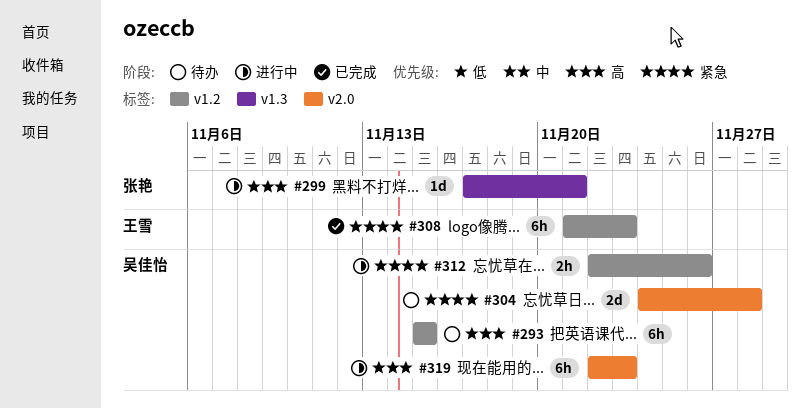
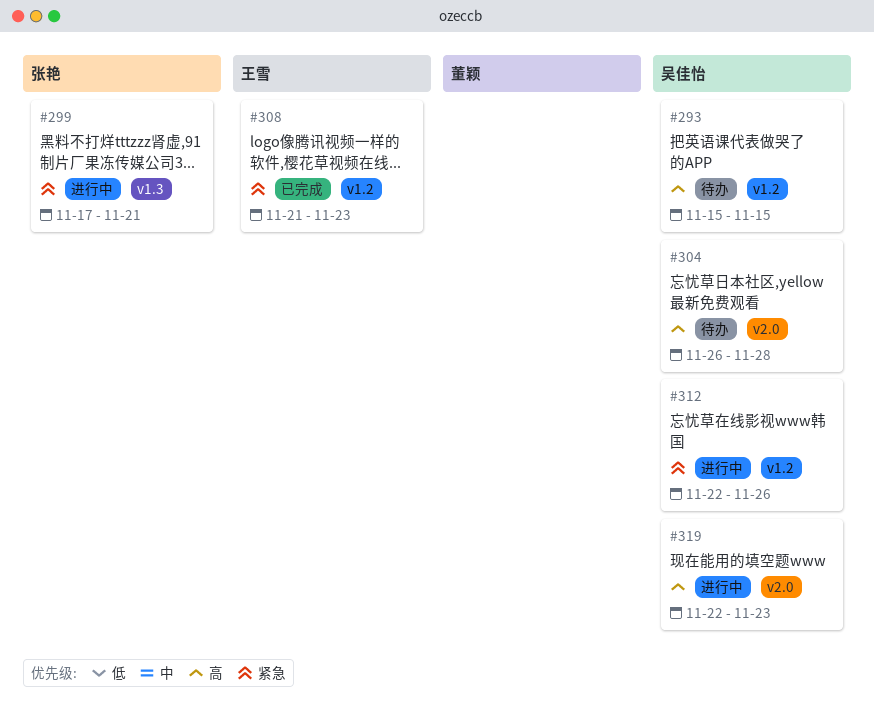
#299, priority: 高 -> 紧急
#304, priority: 紧急 -> 高
#304, start: Nov 24 -> Nov 26

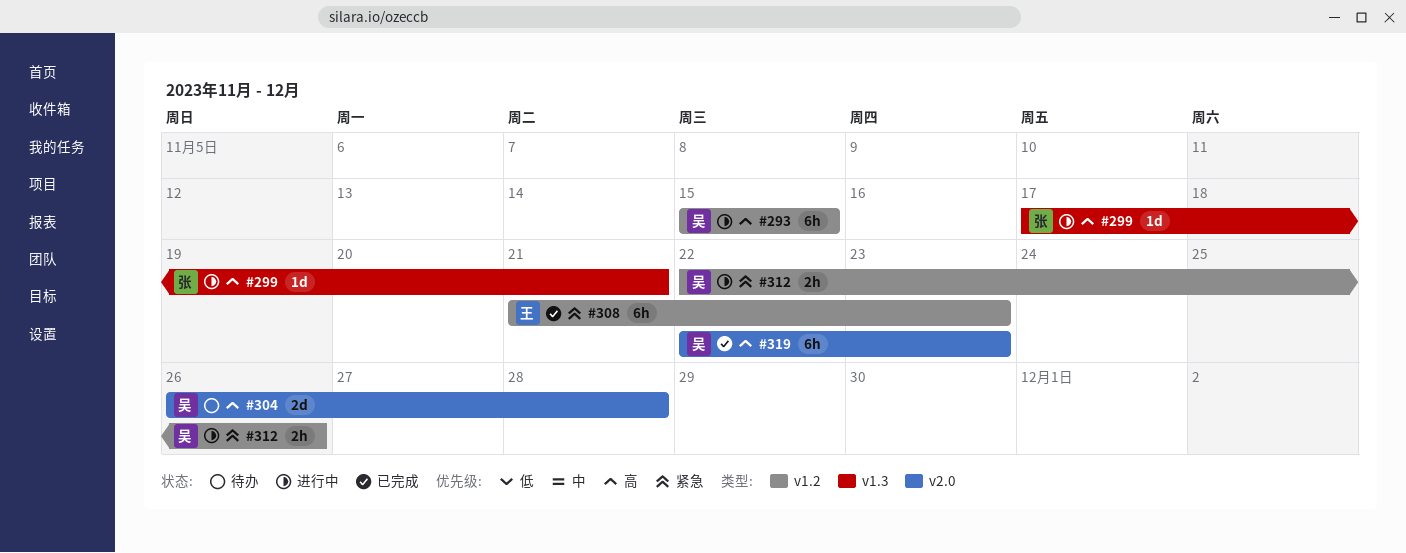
#293, status: 待办 -> 进行中
#299, priority: 紧急 -> 高
#319, status: 进行中 -> 已完成

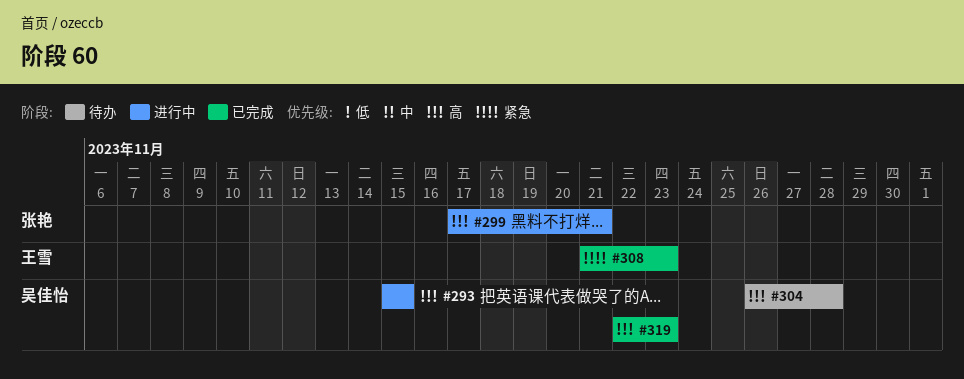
#312: present -> none

